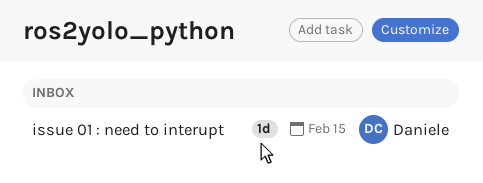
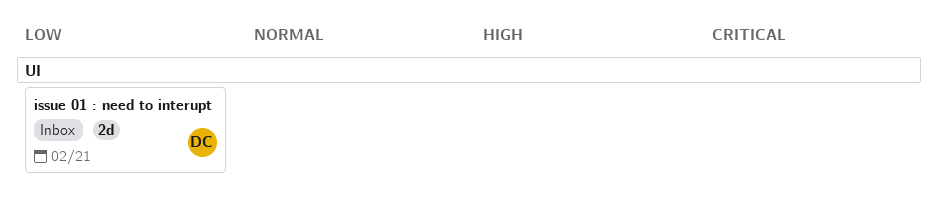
issue 01 : need to interupt, estimate: 1d -> 2d
issue 01 : need to interupt, due: Feb 15 -> Feb 21

